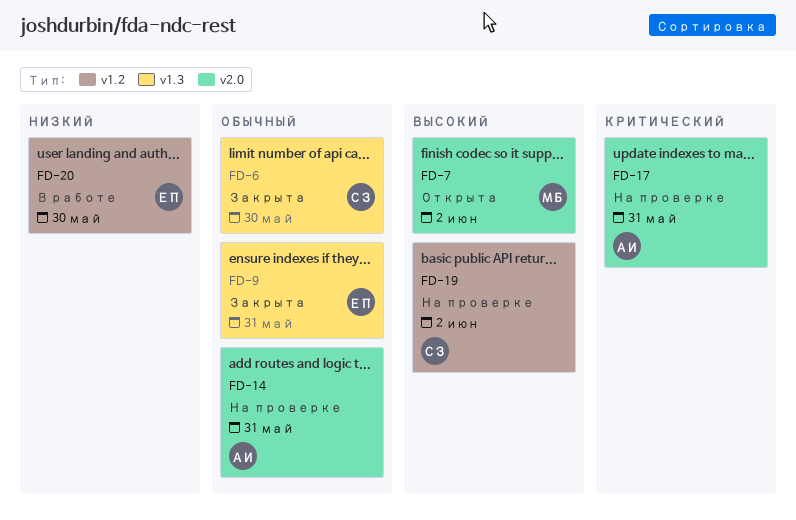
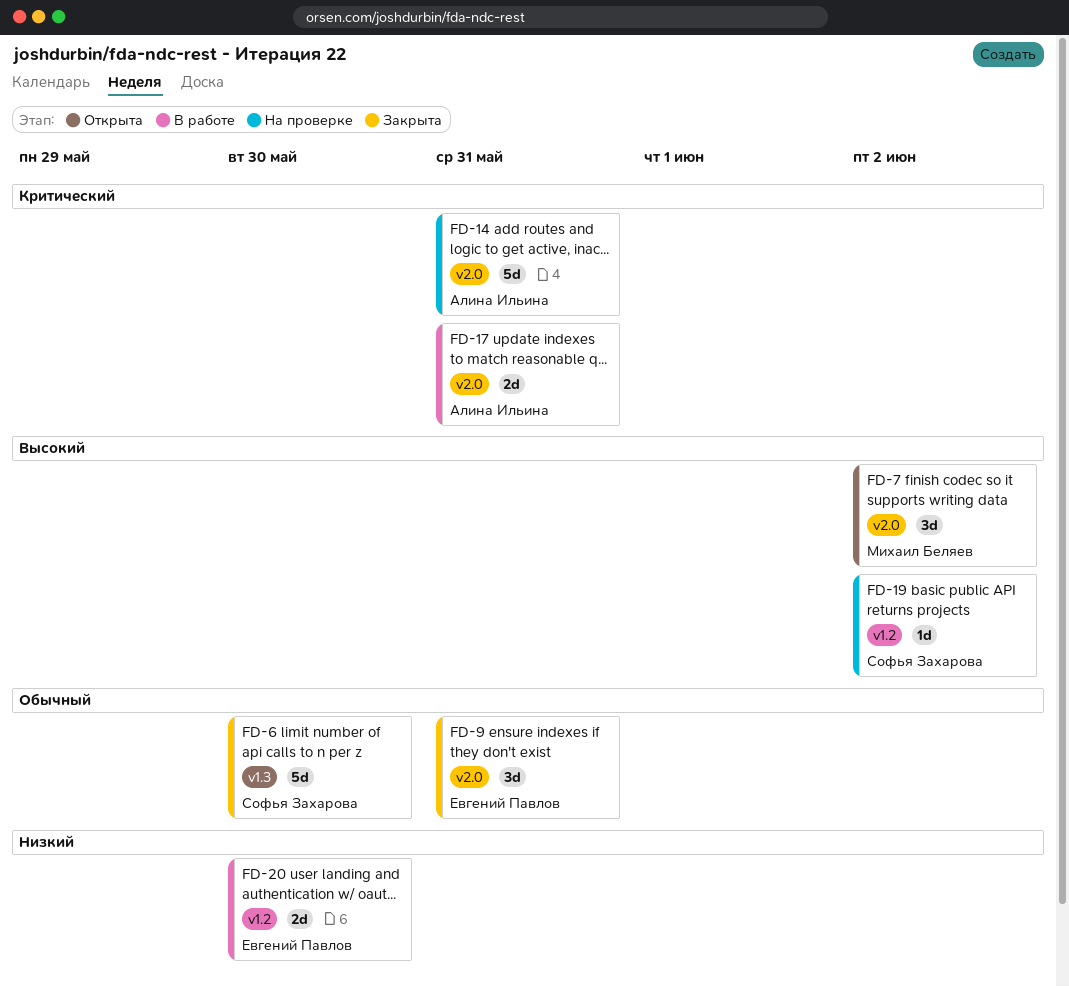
FD-9, label: v1.3 -> v2.0
FD-14, priority: Обычный -> Критический
FD-17, status: На проверке -> В работе

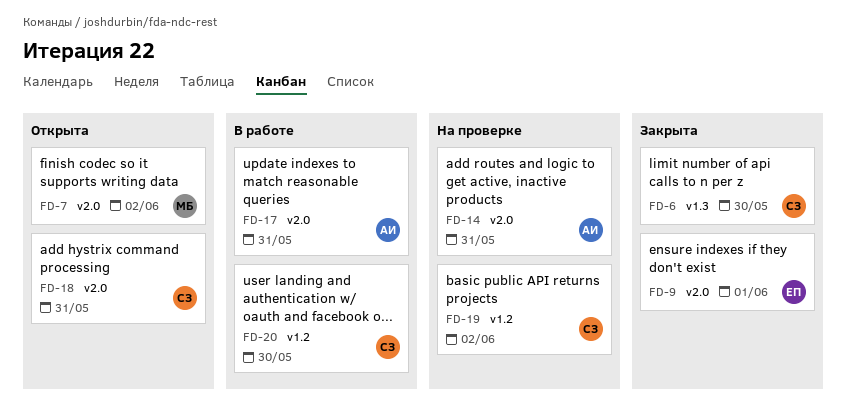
FD-9, due: May 31 -> Jun 1
FD-18: none -> present
FD-20, owner: Евгений Павлов -> Софья Захарова

